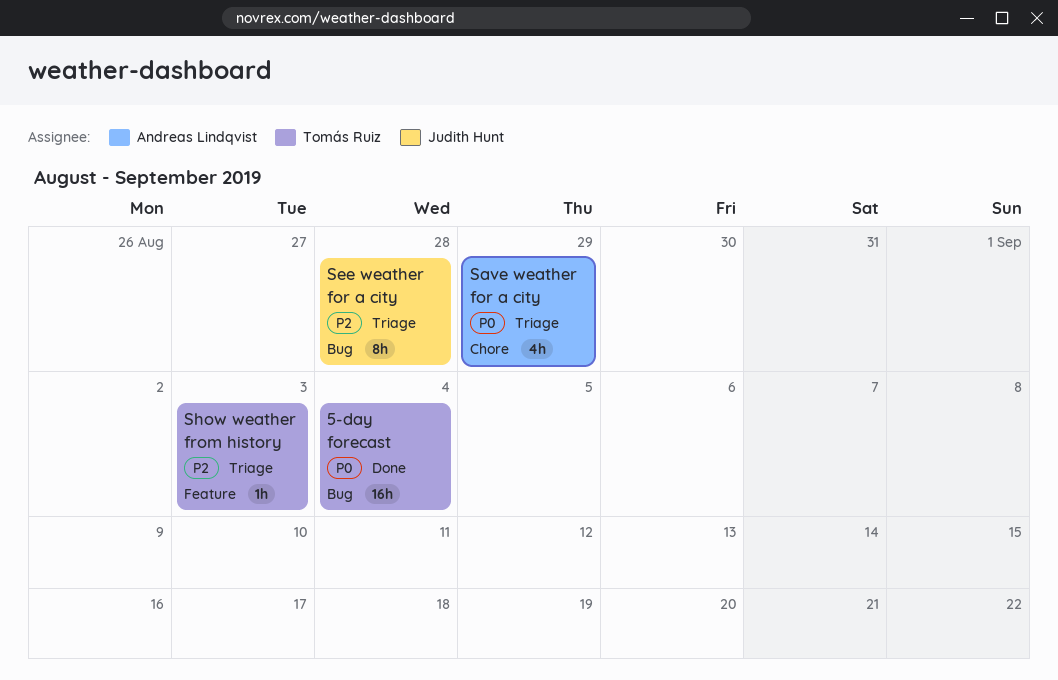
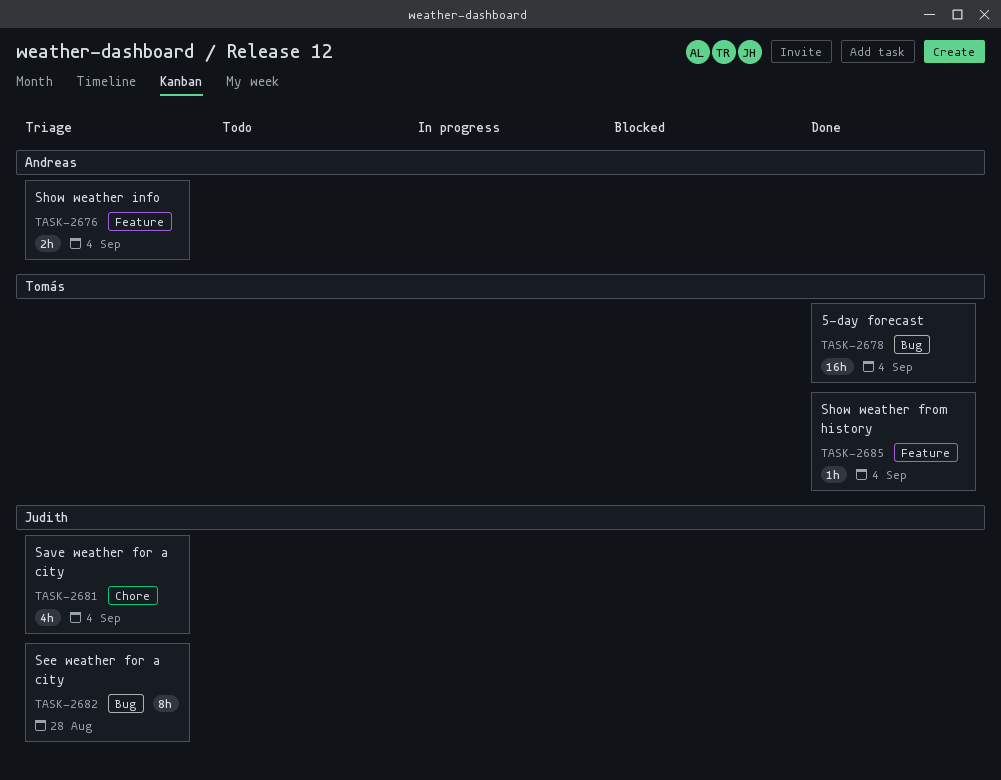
Save weather for a city, owner: Andreas Lindqvist -> Judith Hunt
Save weather for a city, due: Aug 29 -> Sep 4
Show weather from history, status: Triage -> Done
Show weather from history, due: Sep 3 -> Sep 4
Show weather info: none -> present

